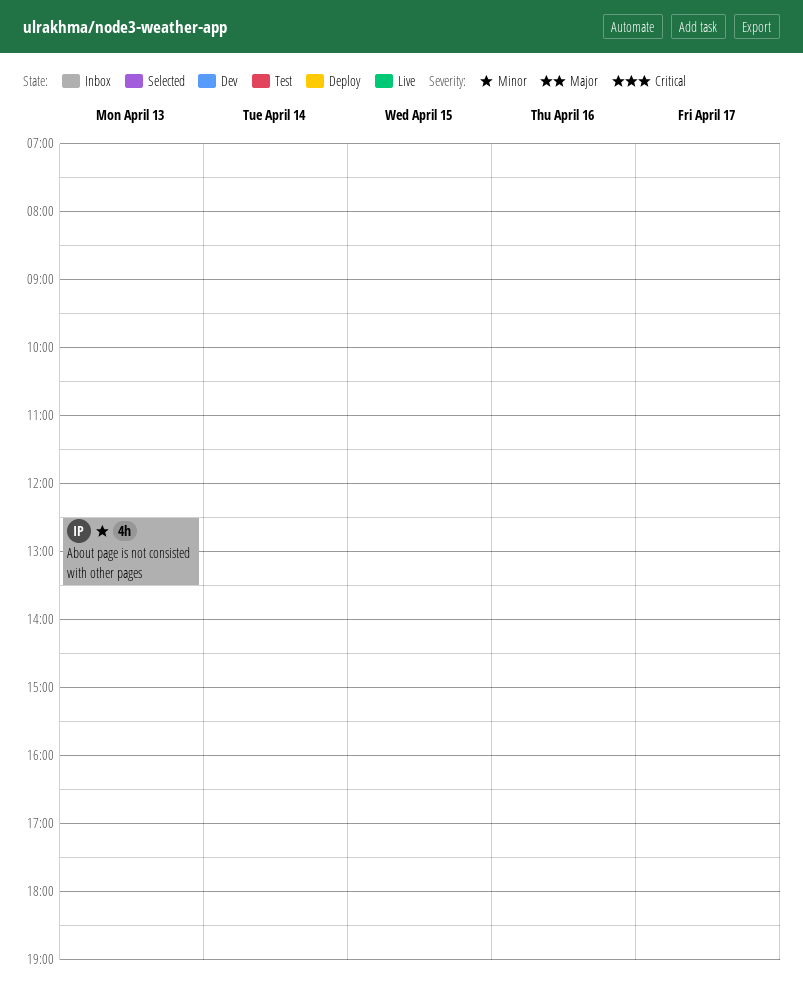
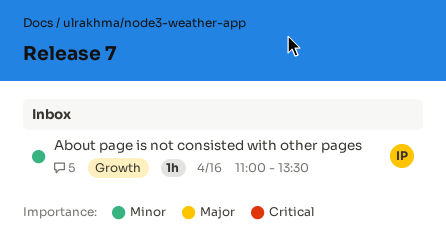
About page is not consisted with other pages, estimate: 4h -> 1h
About page is not consisted with other pages, day: Apr 13 -> Apr 16
About page is not consisted with other pages, begins: 12:30 -> 11:00

